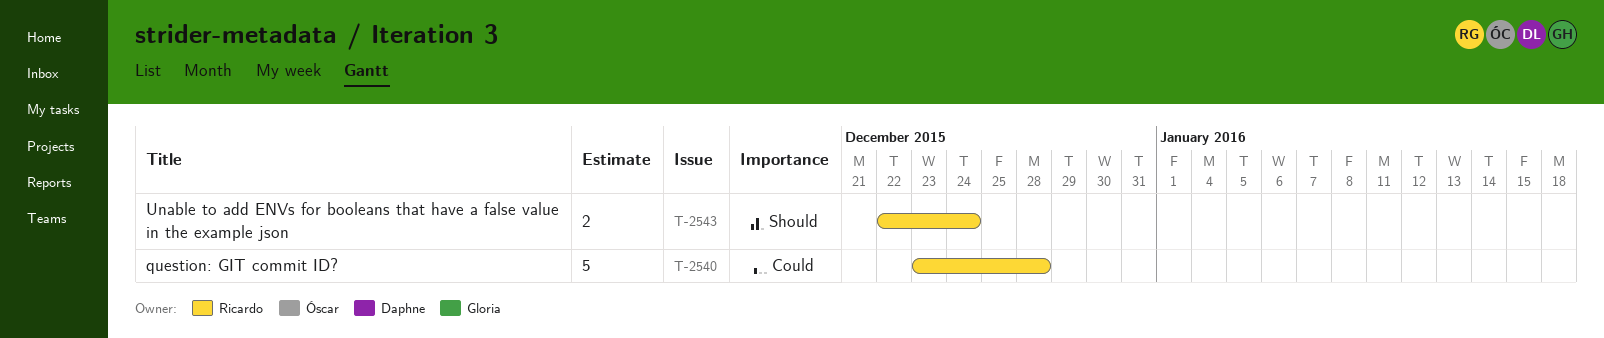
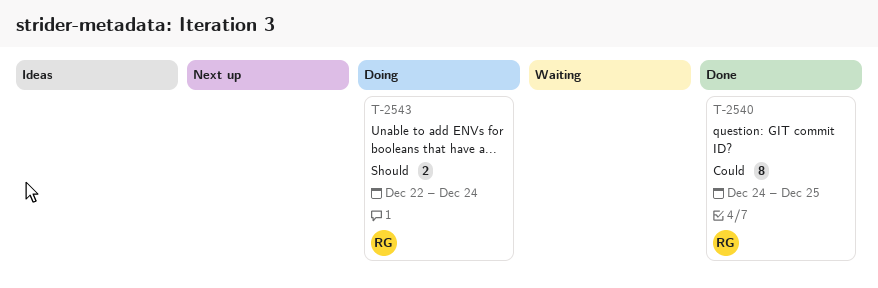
T-2540, estimate: 5 -> 8
T-2540, start: Dec 23 -> Dec 24
T-2540, due: Dec 28 -> Dec 25

